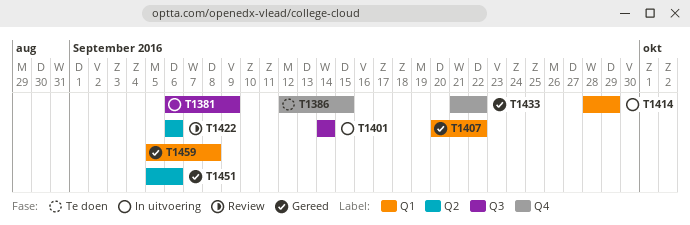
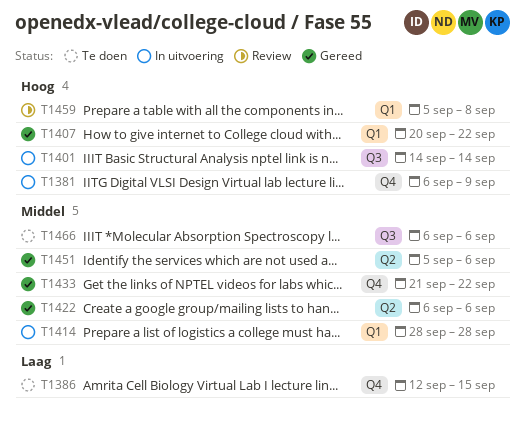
T1381, label: Q3 -> Q4
T1414, due: Sep 29 -> Sep 28
T1422, status: Review -> Gereed
T1459, status: Gereed -> Review
T1466: none -> present

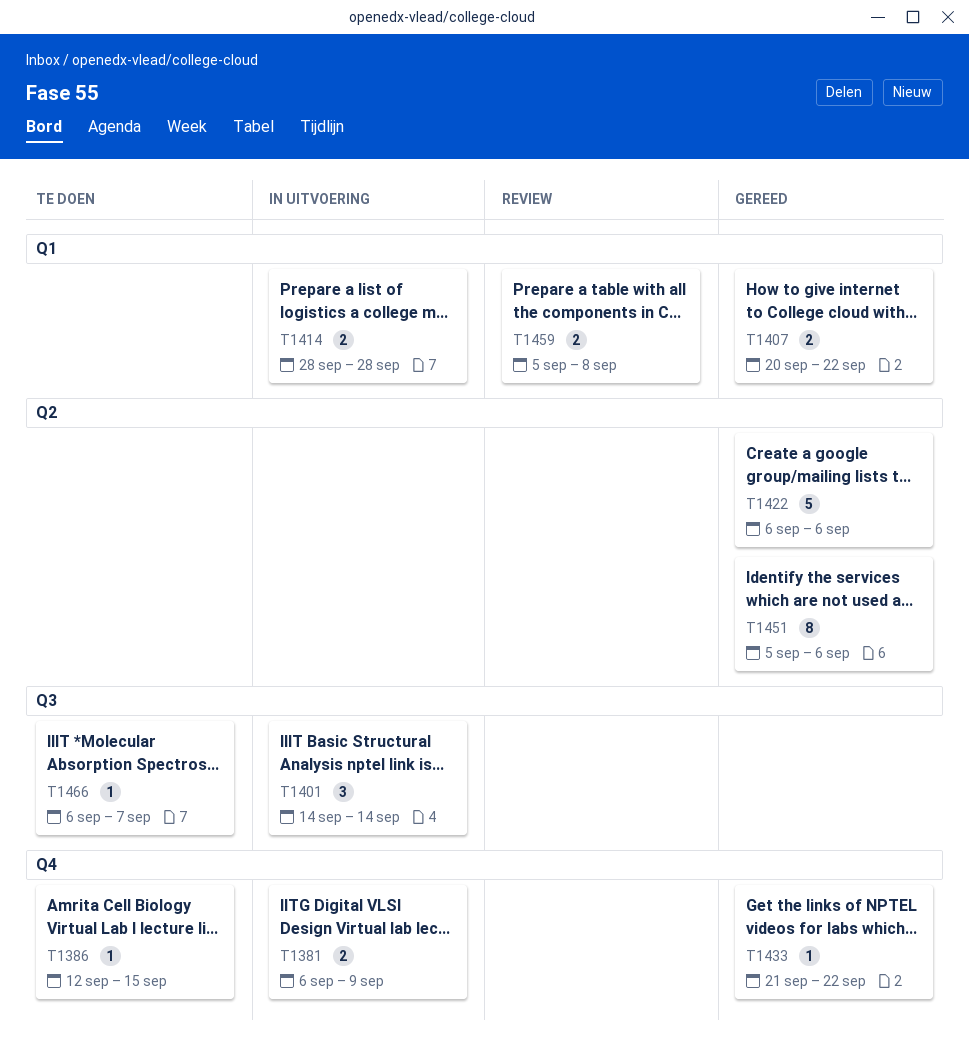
T1466, due: Sep 6 -> Sep 7

